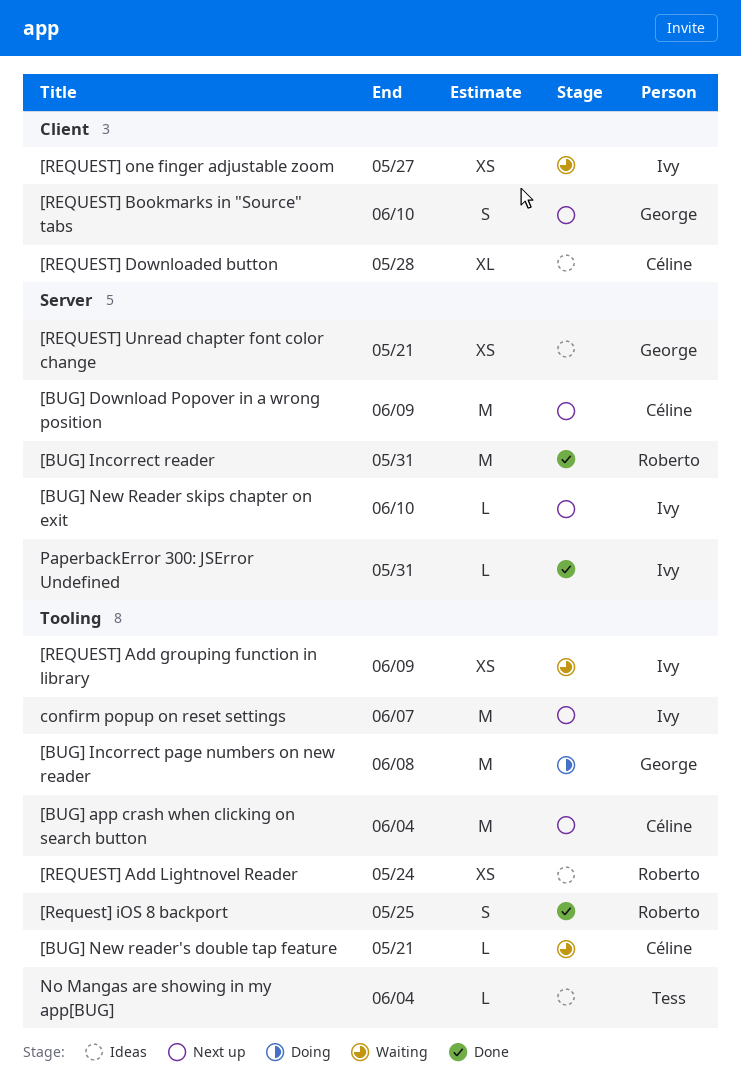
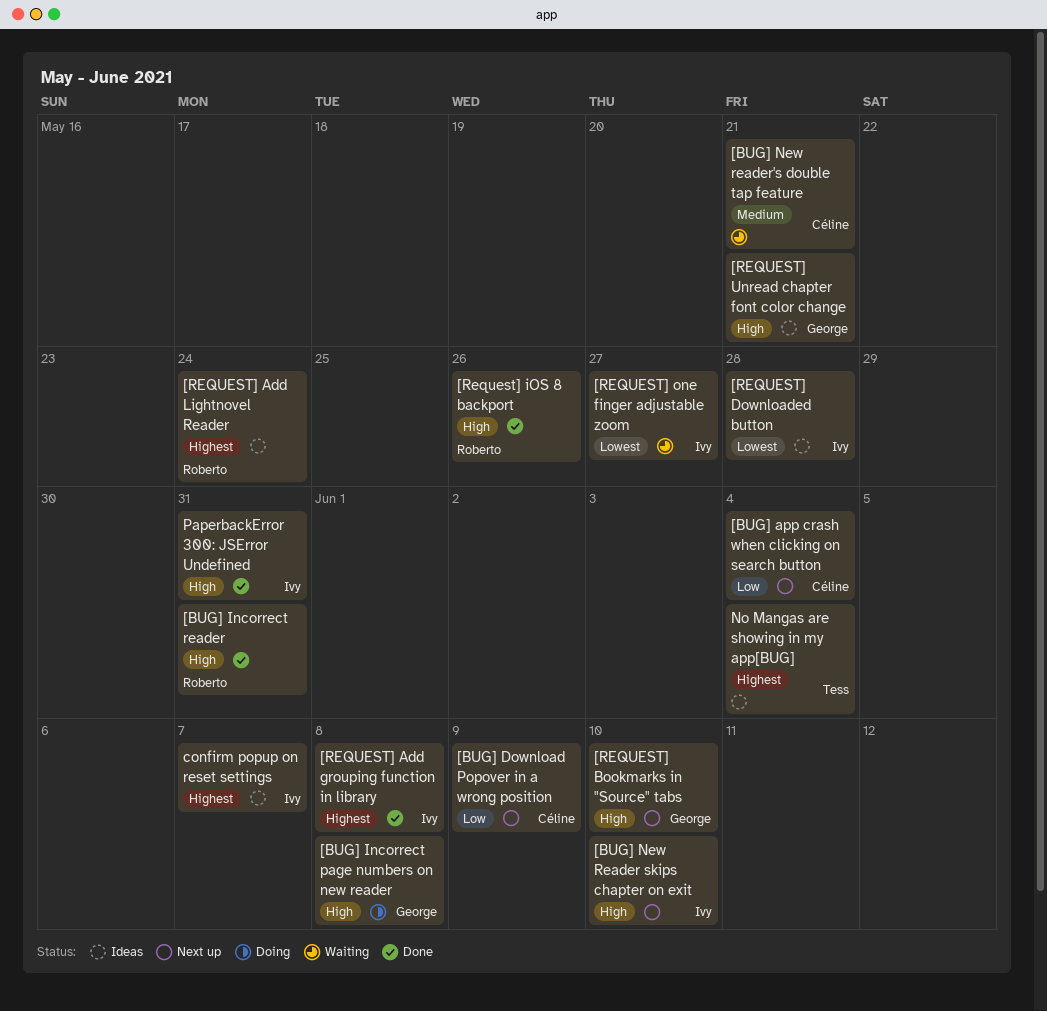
[REQUEST] Add grouping function in library, status: Waiting -> Done
[REQUEST] Add grouping function in library, due: Jun 9 -> Jun 8
[REQUEST] Downloaded button, owner: Céline -> Ivy
[Request] iOS 8 backport, due: May 25 -> May 26
confirm popup on reset settings, status: Next up -> Ideas

